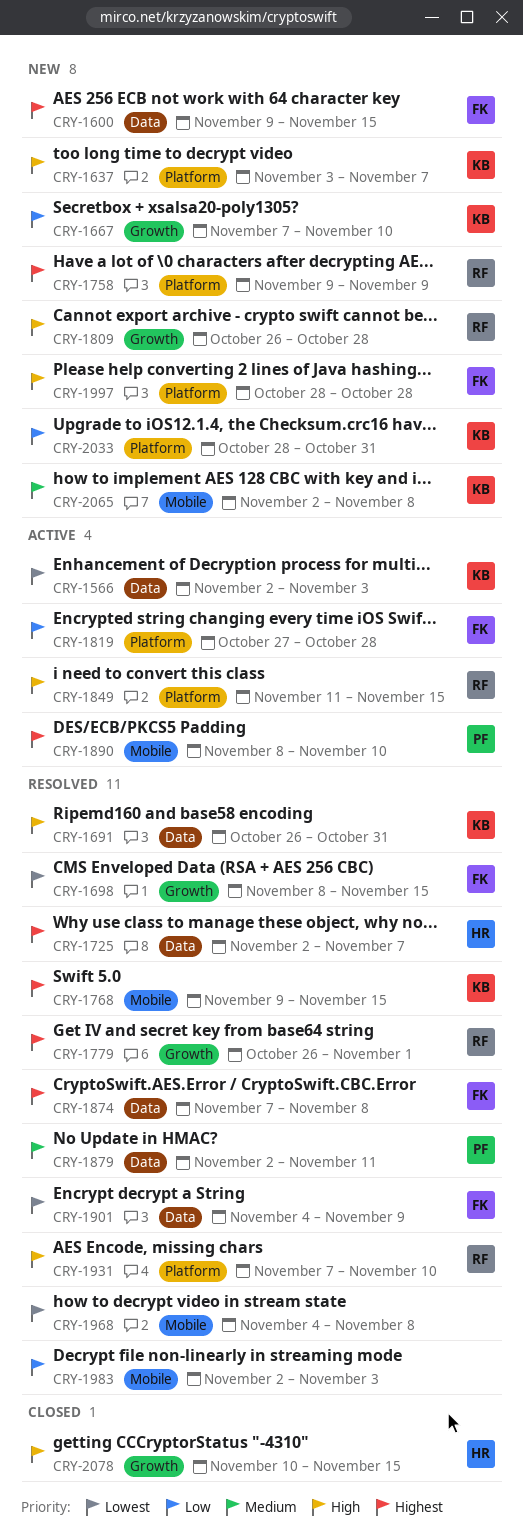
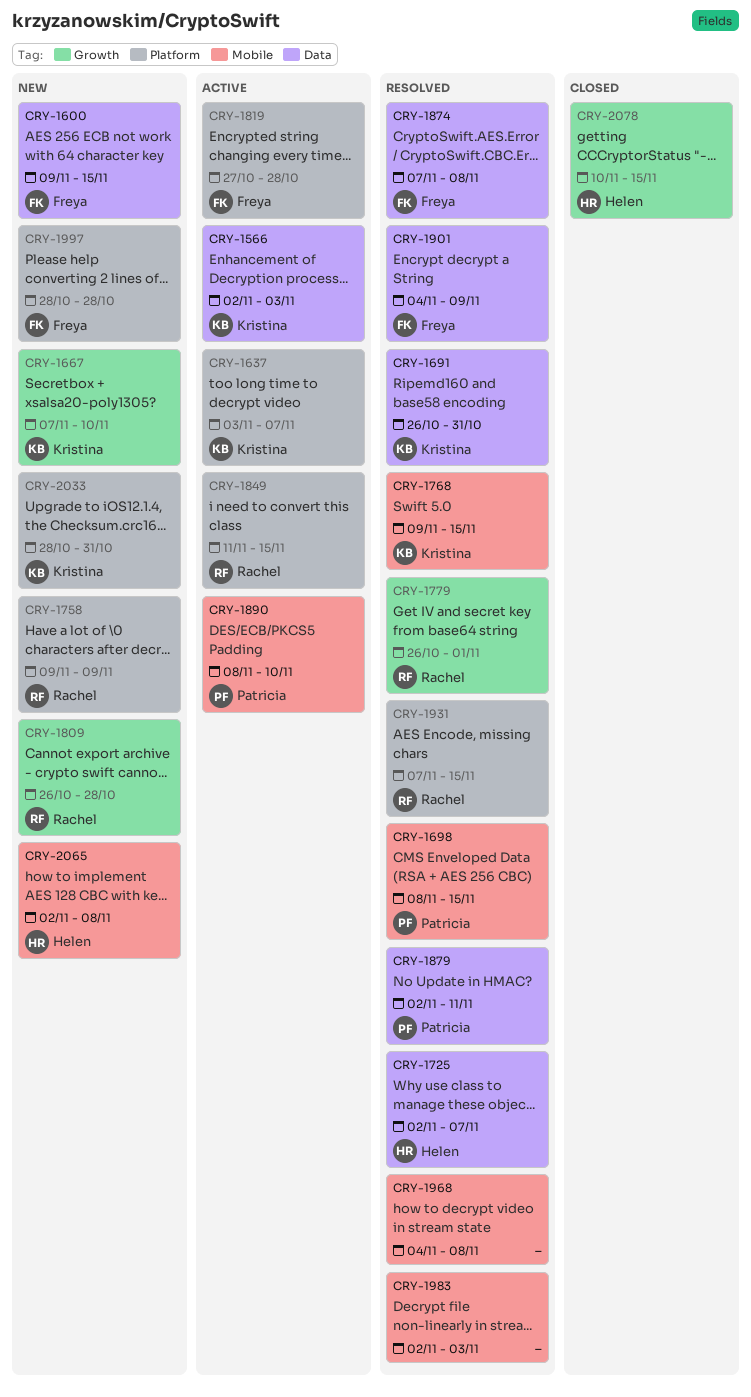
CRY-1637, status: New -> Active
CRY-1698, owner: Freya -> Patricia
CRY-1698, label: Growth -> Mobile
CRY-1931, due: Nov 10 -> Nov 15
CRY-2065, owner: Kristina -> Helen

